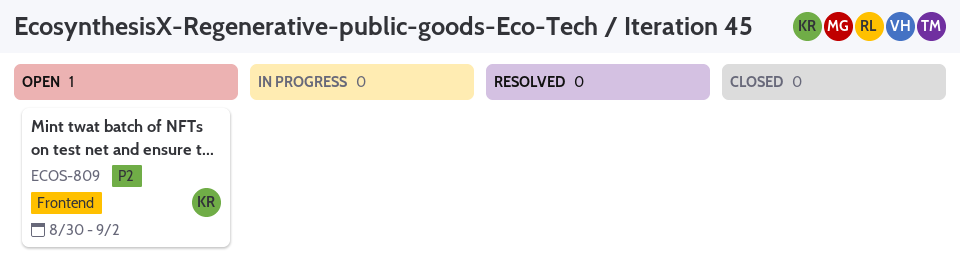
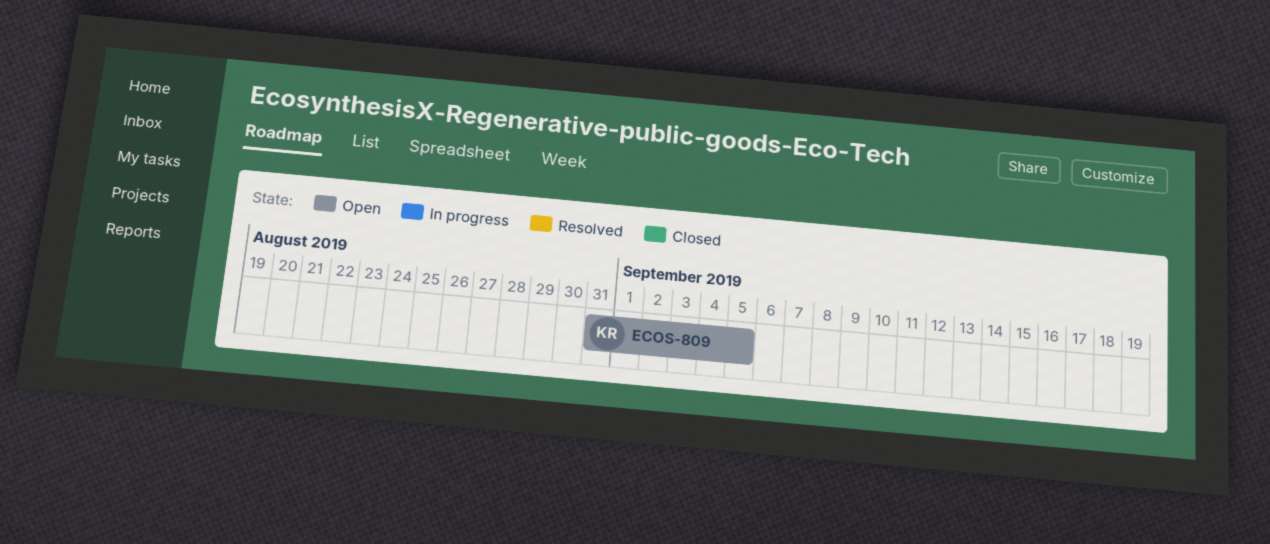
ECOS-809, start: Aug 30 -> Aug 31
ECOS-809, due: Sep 2 -> Sep 5

